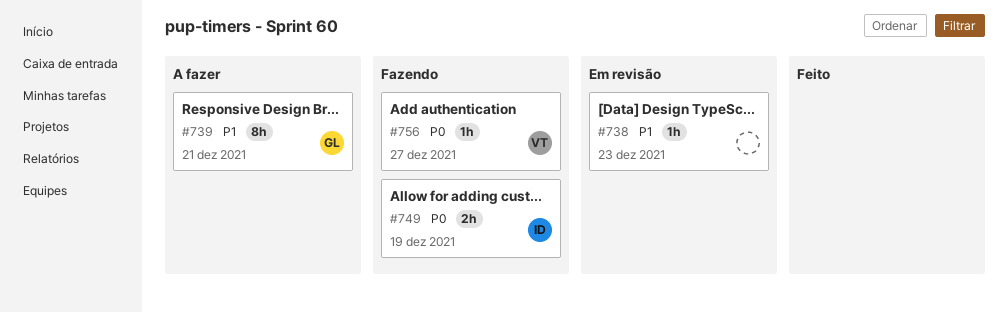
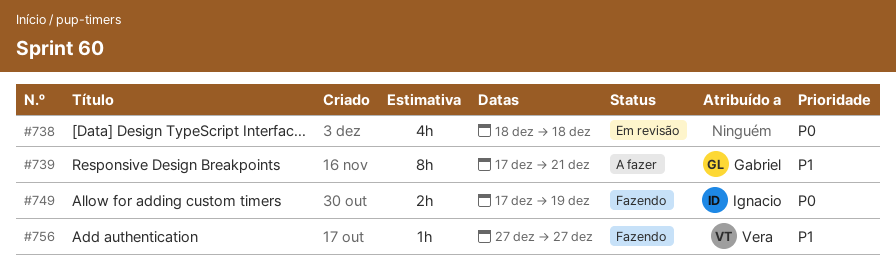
#738, priority: P1 -> P0
#738, estimate: 1h -> 4h
#738, due: Dec 23 -> Dec 18
#756, priority: P0 -> P1

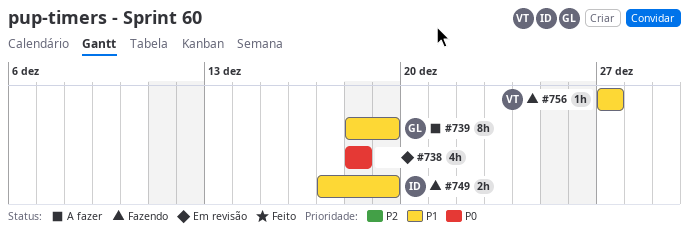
#739, start: Dec 17 -> Dec 18
#739, due: Dec 21 -> Dec 19
#749, priority: P0 -> P1

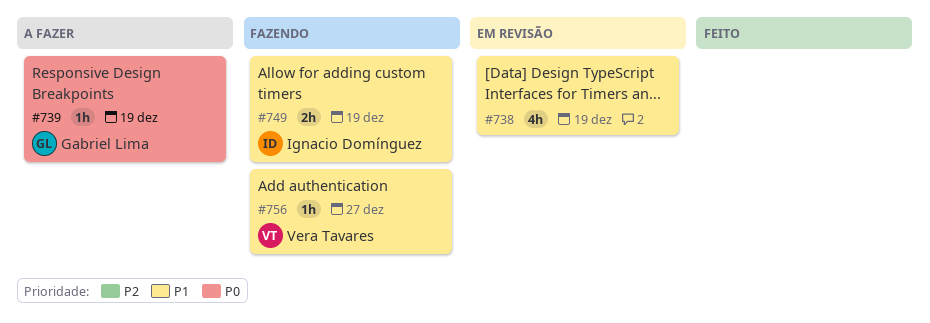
#738, priority: P0 -> P1
#738, due: Dec 18 -> Dec 19
#739, priority: P1 -> P0
#739, estimate: 8h -> 1h

